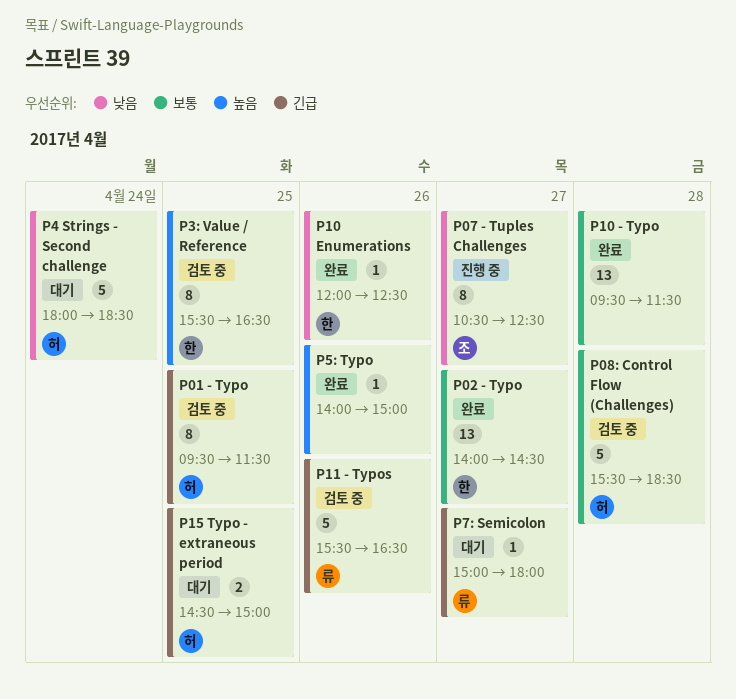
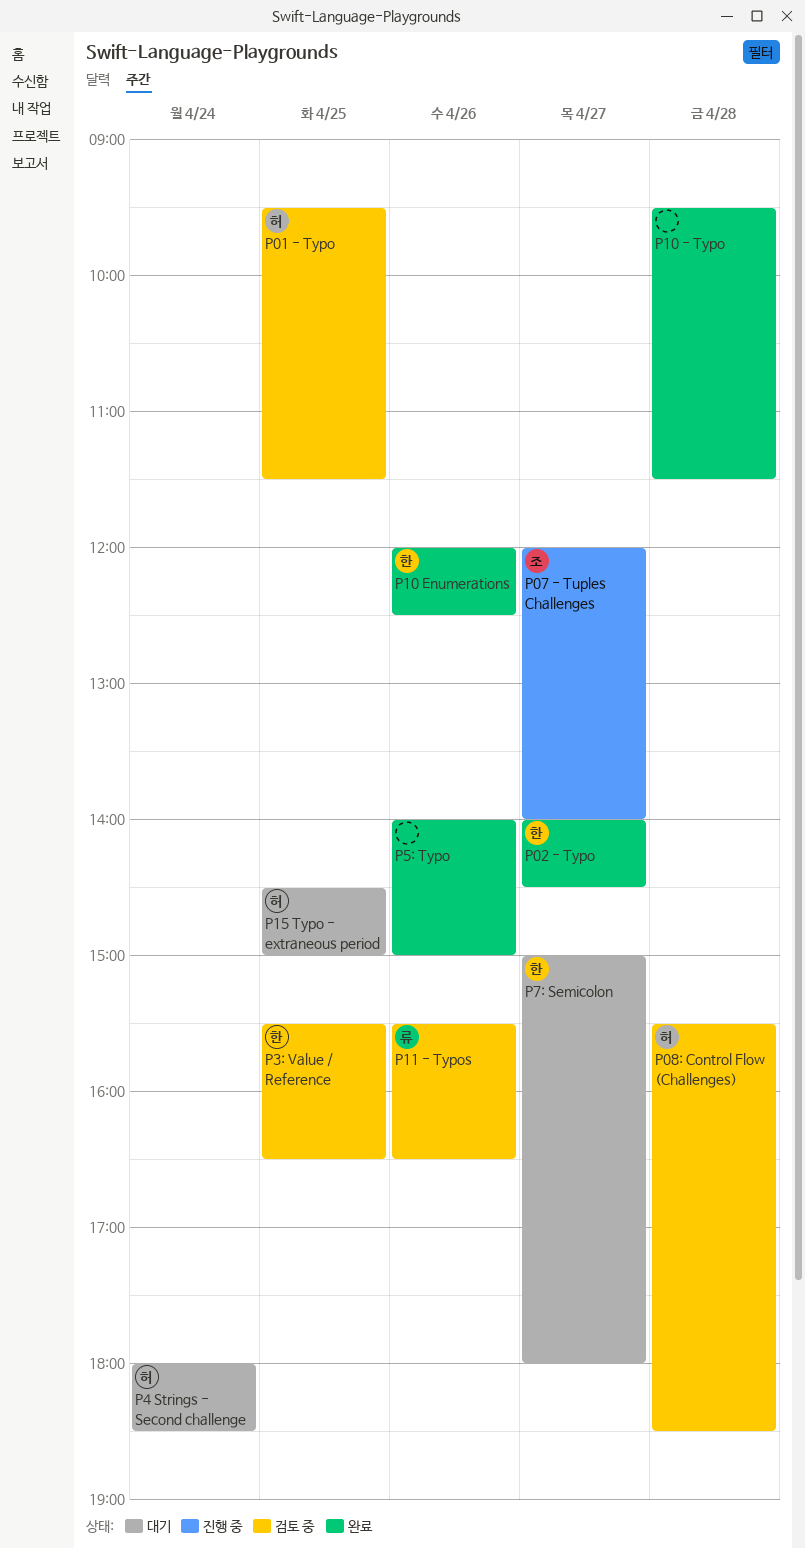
P07 - Tuples Challenges, begins: 10:30 -> 12:00
P07 - Tuples Challenges, ends: 12:30 -> 14:00
P7: Semicolon, owner: 류 -> 한

